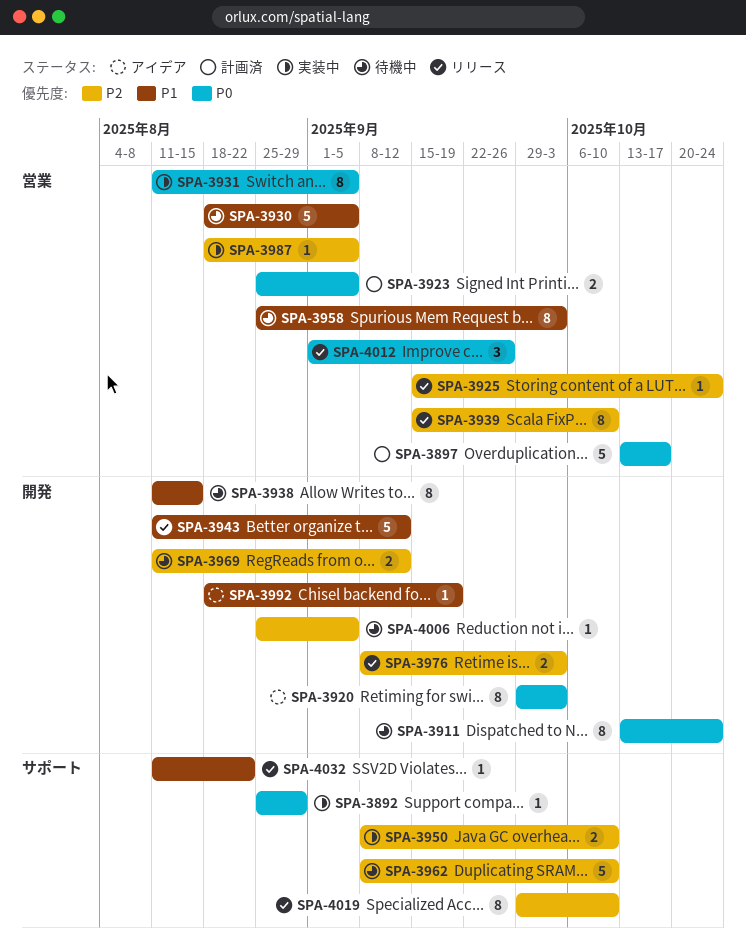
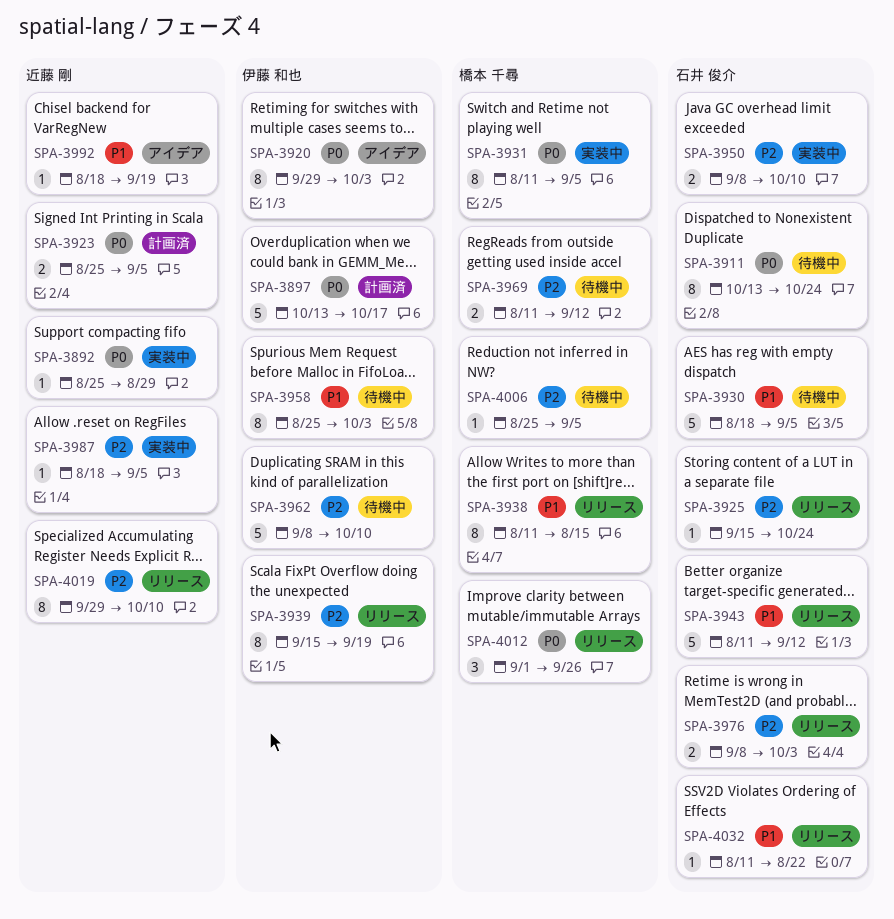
SPA-3938, status: 待機中 -> リリース
SPA-3939, due: Oct 10 -> Sep 19

